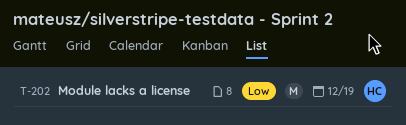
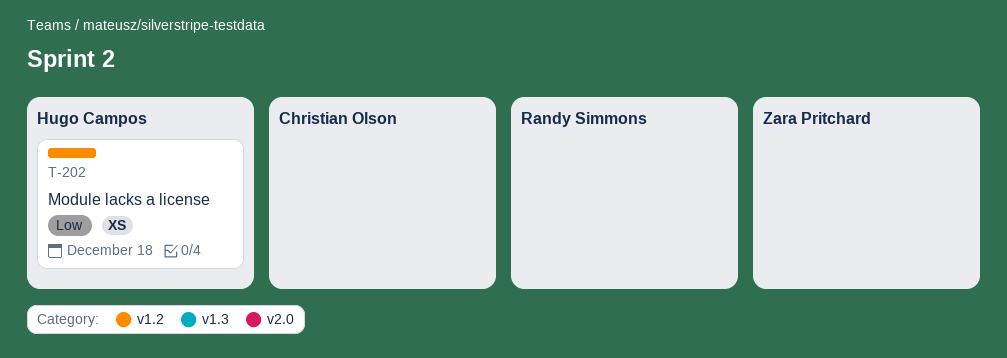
T-202, estimate: M -> XS
T-202, due: Dec 19 -> Dec 18

